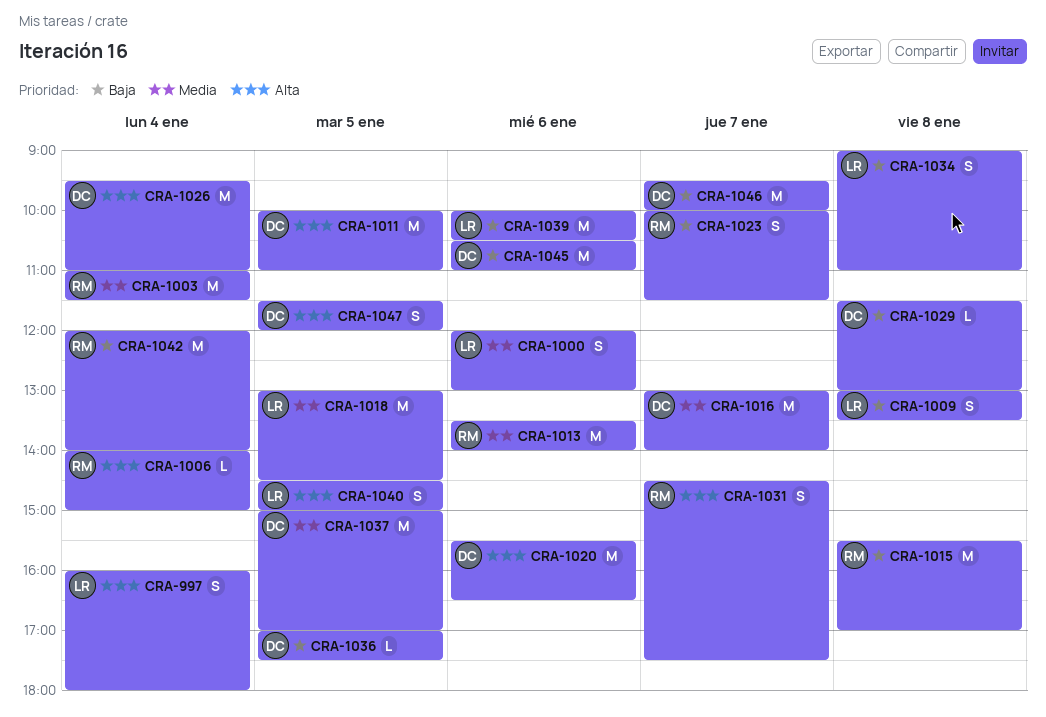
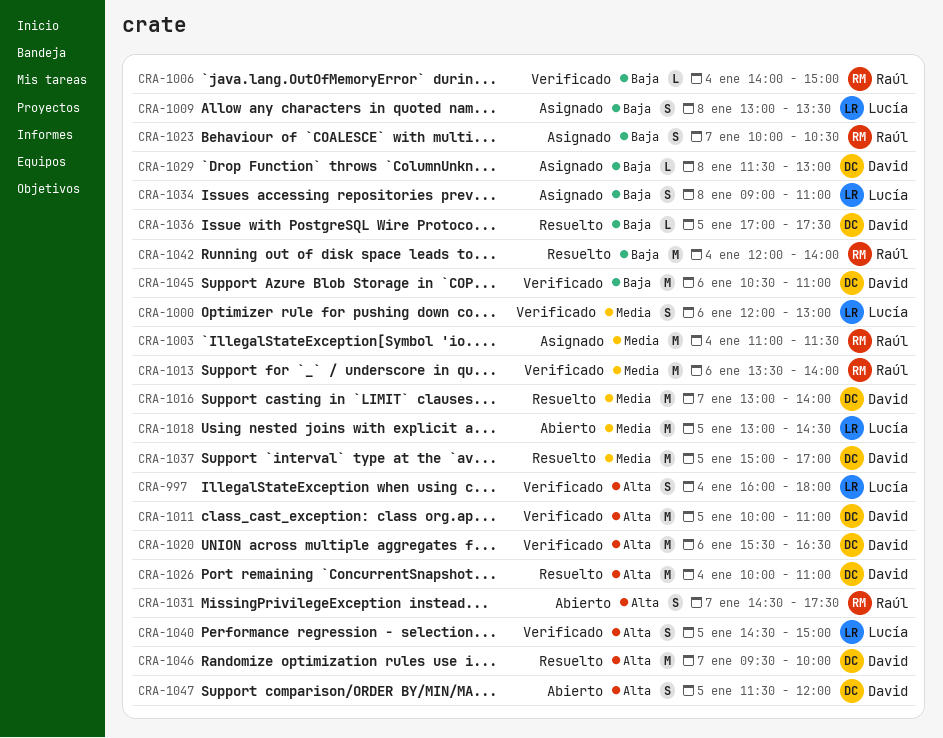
CRA-1006, priority: Alta -> Baja
CRA-1015: present -> none
CRA-1023, ends: 11:30 -> 10:30
CRA-1026, begins: 09:30 -> 10:00
CRA-1039: present -> none
CRA-1046, priority: Baja -> Alta

